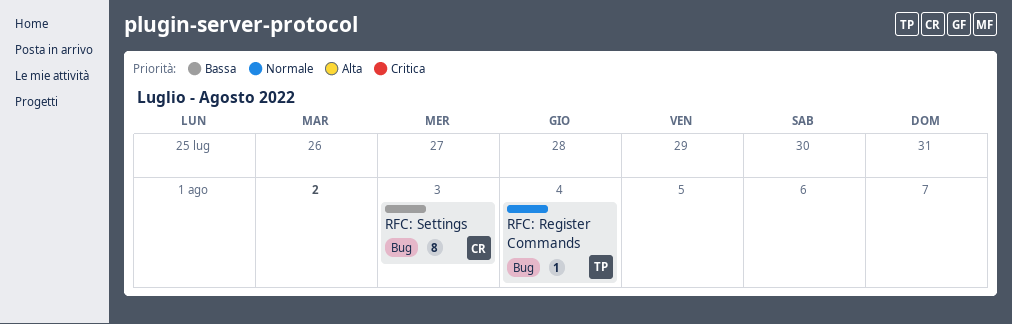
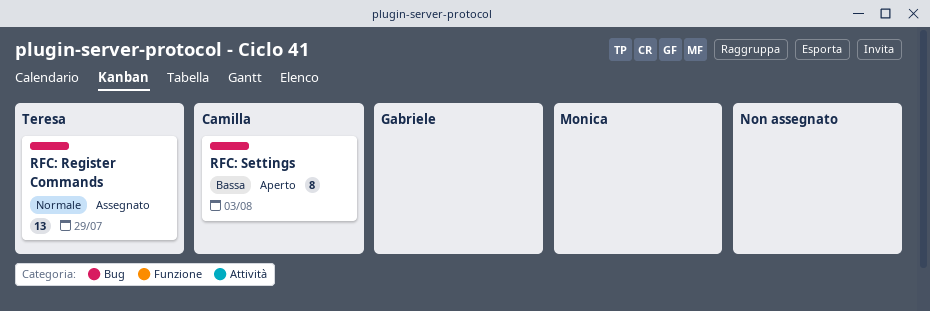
RFC: Register Commands, estimate: 1 -> 13
RFC: Register Commands, due: Aug 4 -> Jul 29

